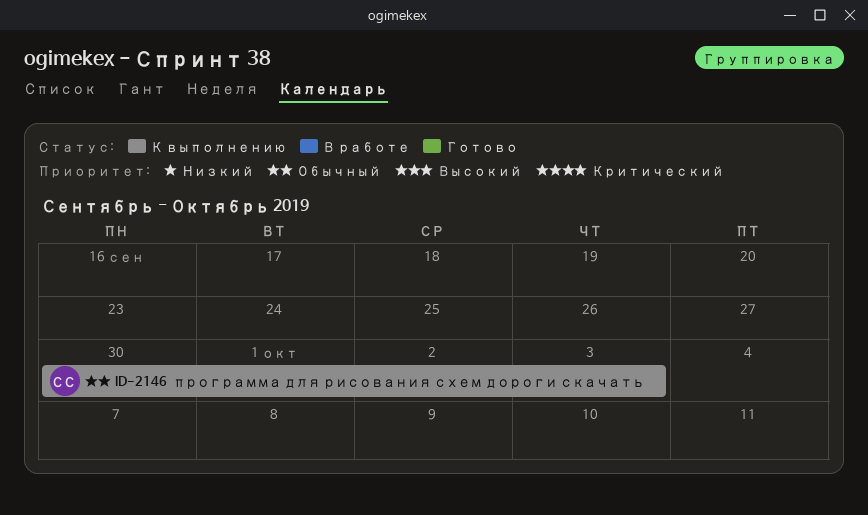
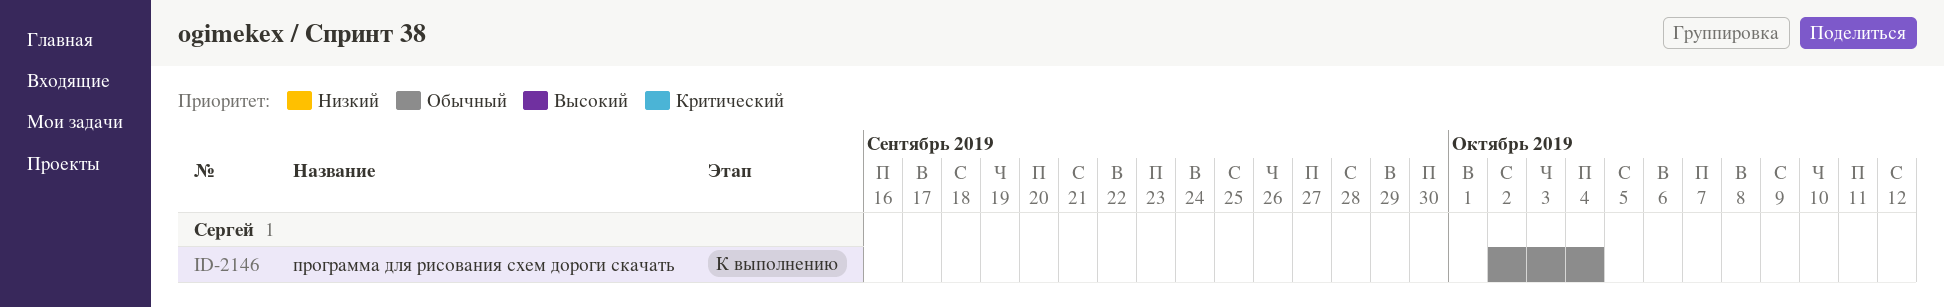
ID-2146, start: Sep 30 -> Oct 2
ID-2146, due: Oct 3 -> Oct 4

